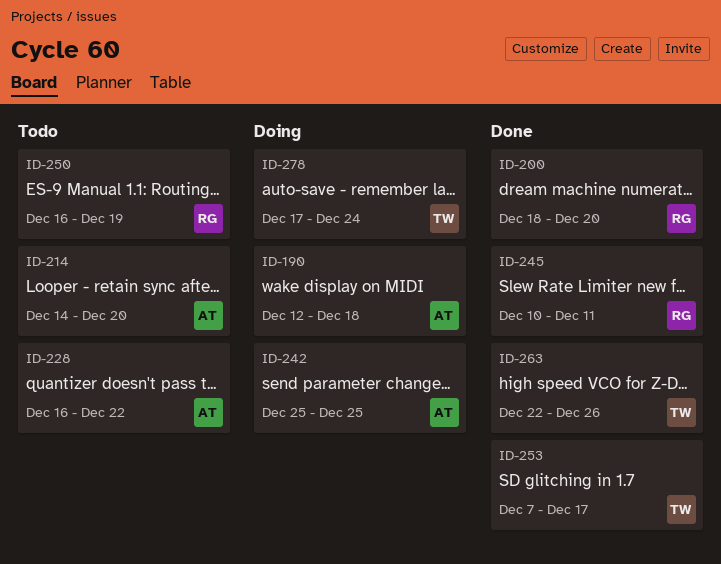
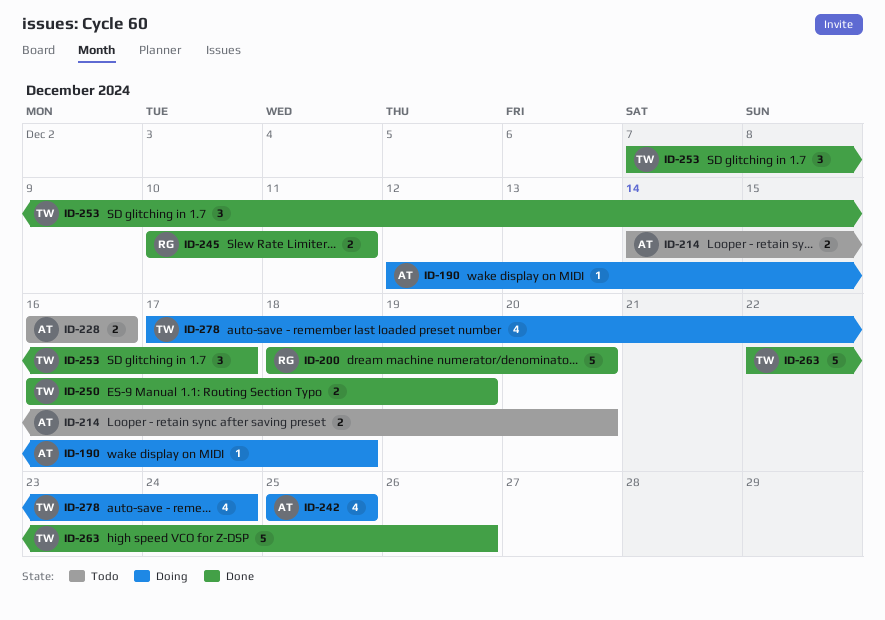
ID-228, due: Dec 22 -> Dec 16
ID-250, status: Todo -> Done
ID-250, owner: RG -> TW

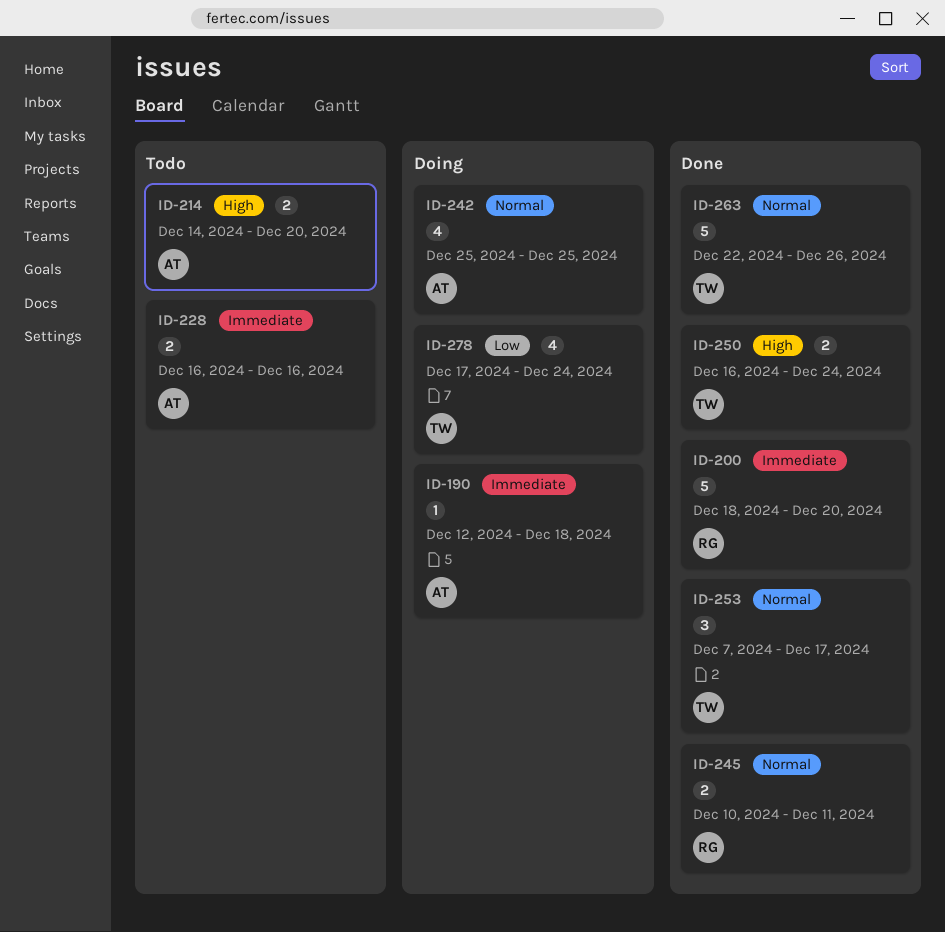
ID-250, due: Dec 19 -> Dec 24

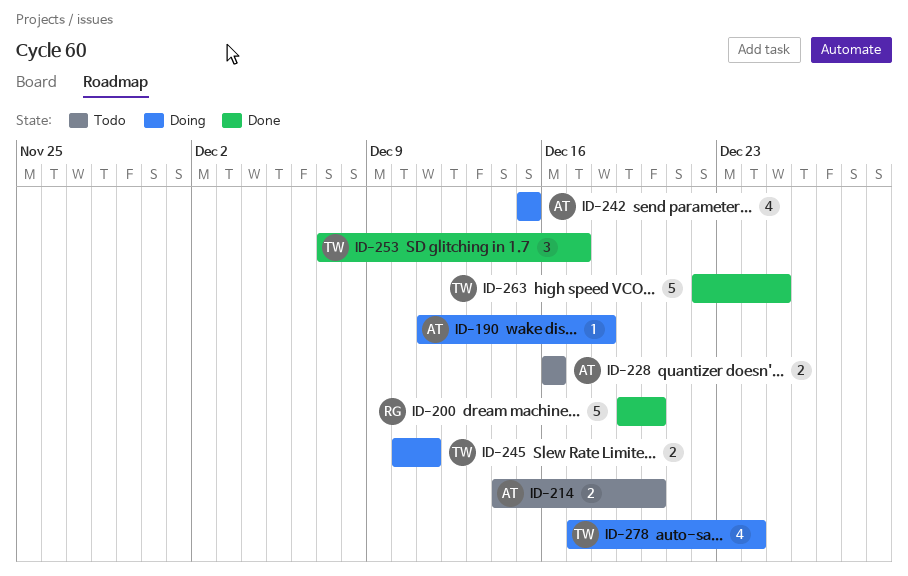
ID-190, start: Dec 12 -> Dec 11
ID-200, start: Dec 18 -> Dec 19
ID-242, start: Dec 25 -> Dec 15
ID-242, due: Dec 25 -> Dec 15
ID-245, status: Done -> Doing
ID-245, owner: RG -> TW
ID-250: present -> none
ID-263, due: Dec 26 -> Dec 25

